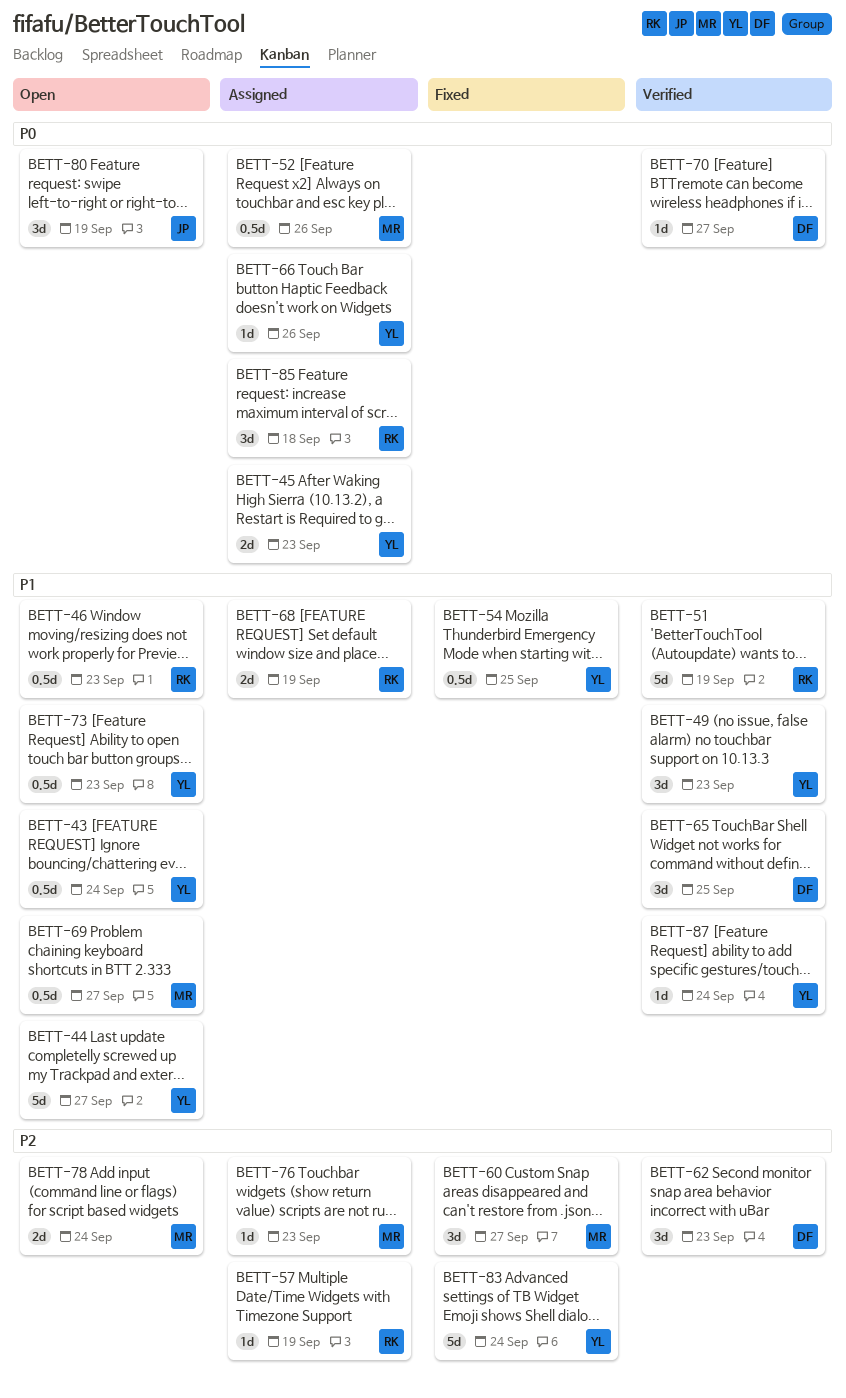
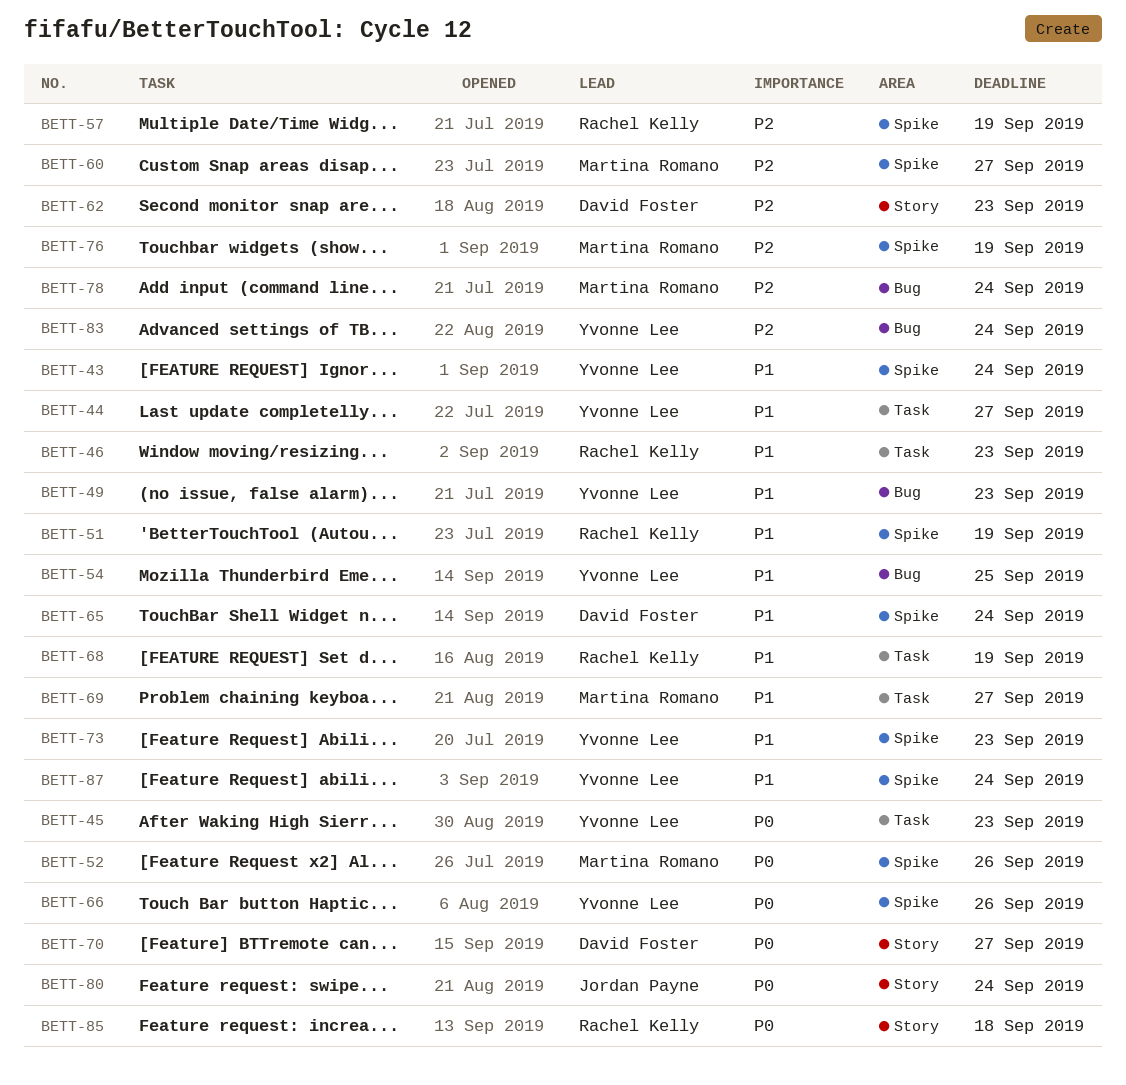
BETT-65, due: Sep 25 -> Sep 24
BETT-76, due: Sep 23 -> Sep 19
BETT-80, due: Sep 19 -> Sep 24

